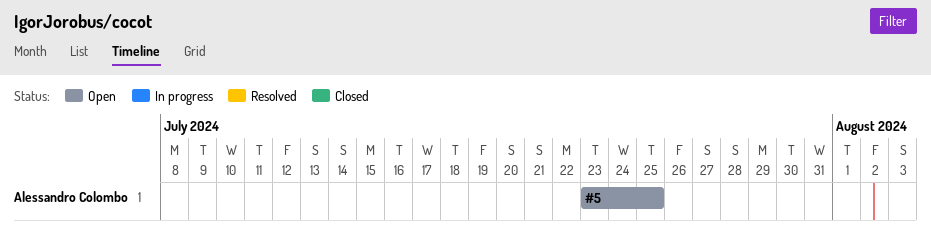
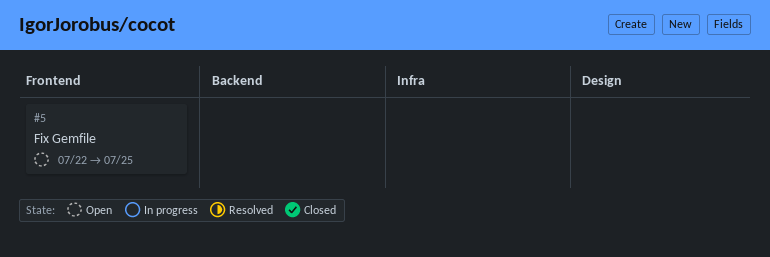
#5, start: Jul 23 -> Jul 22

